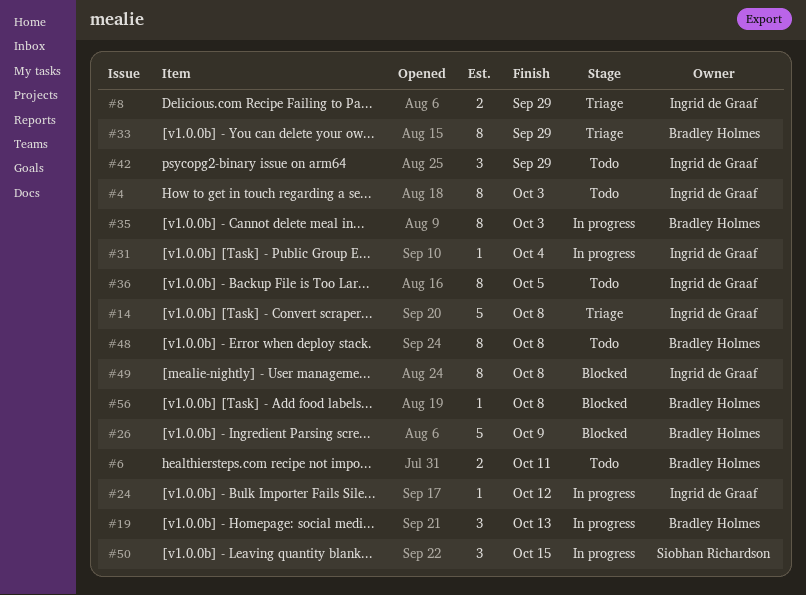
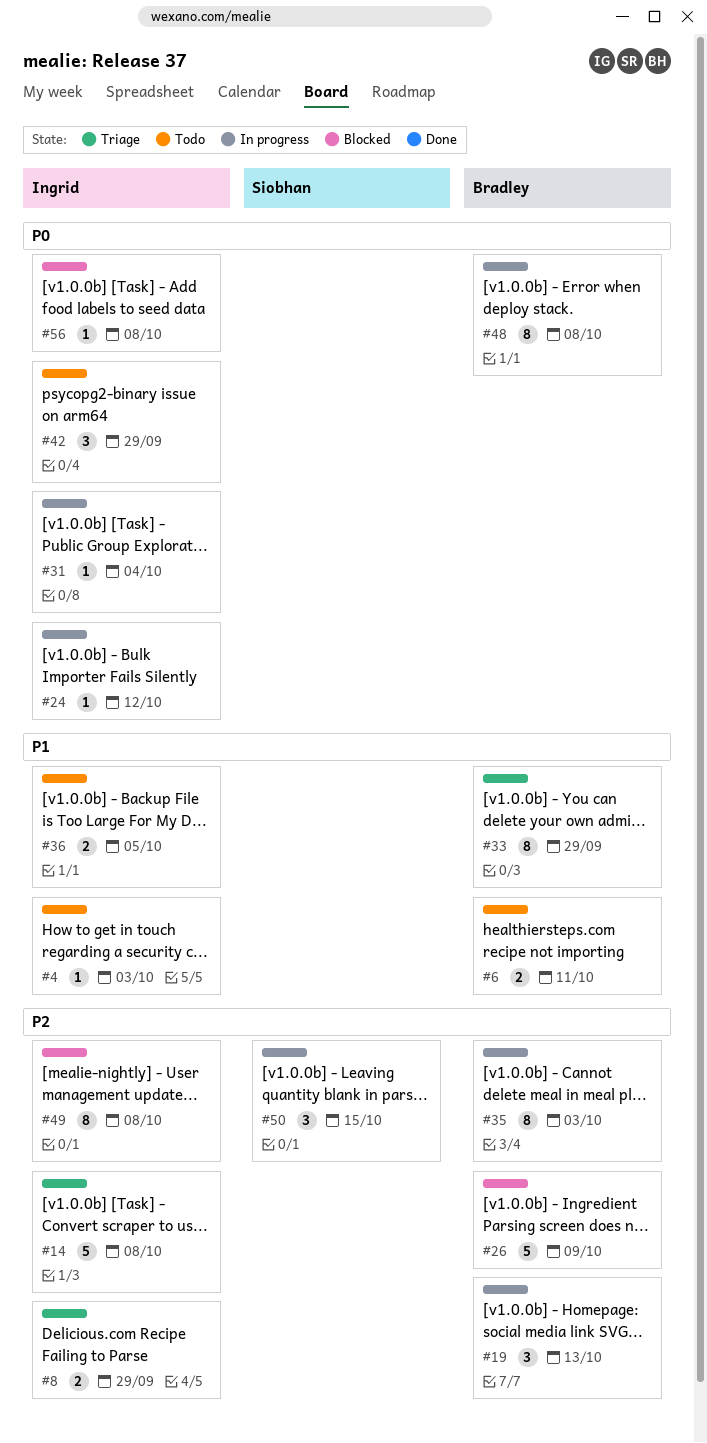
#4, estimate: 8 -> 1
#36, estimate: 8 -> 2
#48, status: Todo -> In progress
#56, owner: Bradley Holmes -> Ingrid de Graaf

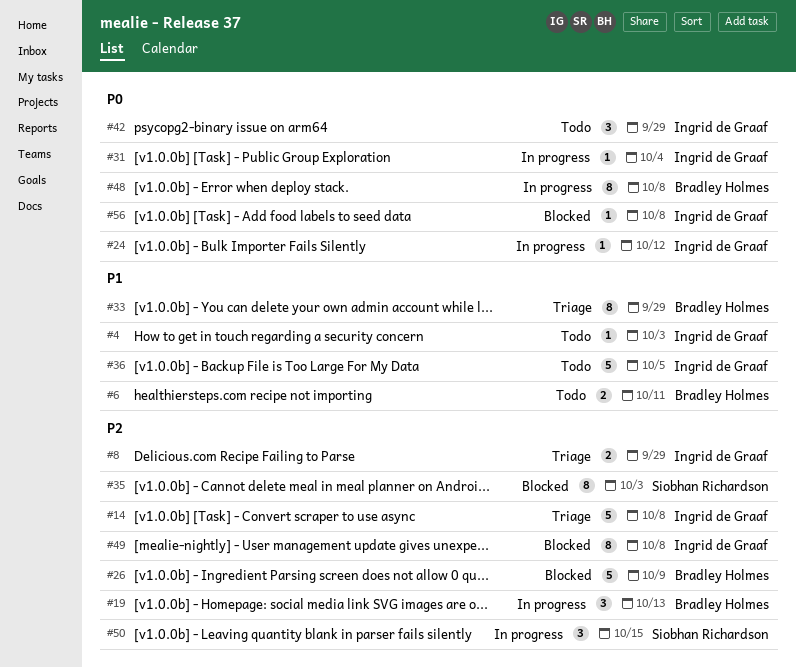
#35, status: In progress -> Blocked
#35, owner: Bradley Holmes -> Siobhan Richardson
#36, estimate: 2 -> 5

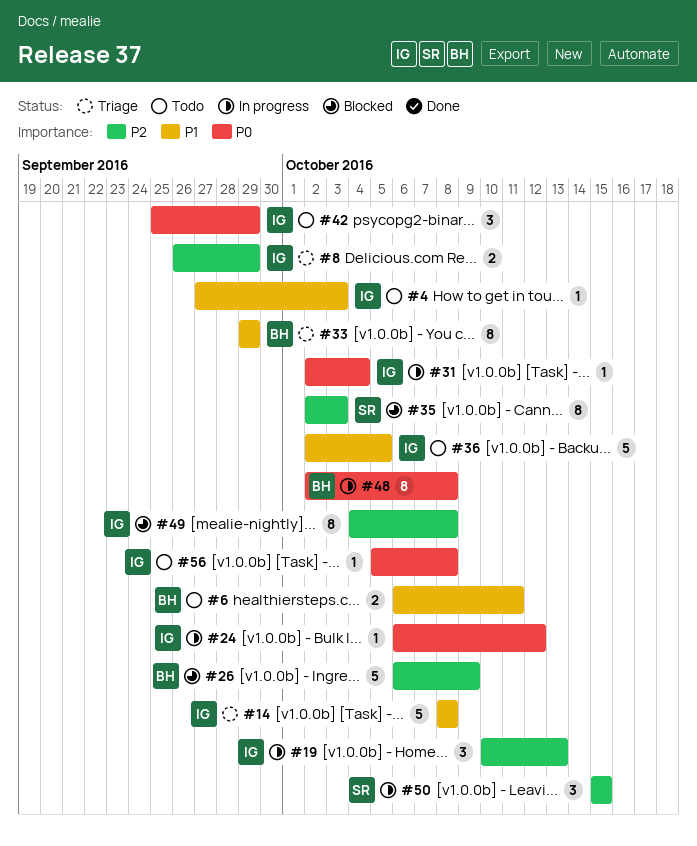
#14, priority: P2 -> P1
#19, owner: Bradley Holmes -> Ingrid de Graaf
#56, status: Blocked -> Todo

